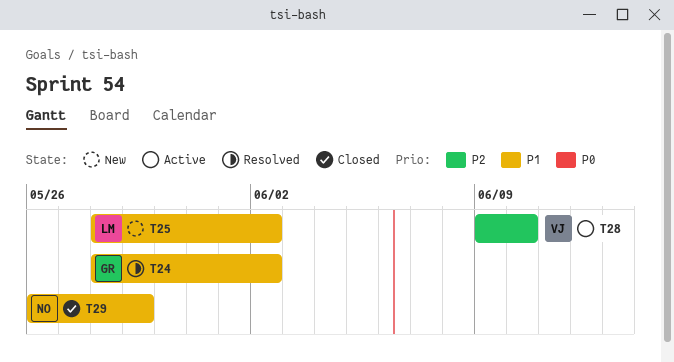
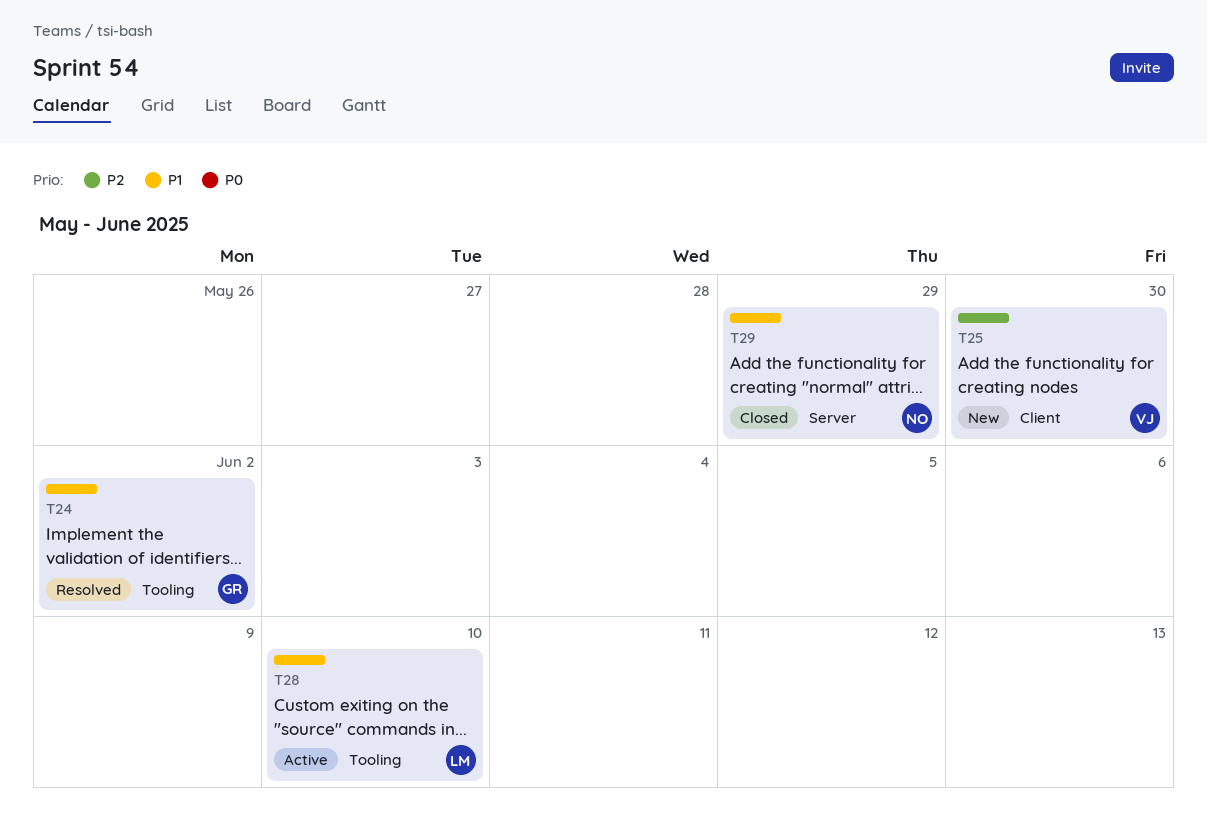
T25, owner: LM -> VJ
T25, priority: P1 -> P2
T25, due: Jun 2 -> May 30
T28, owner: VJ -> LM
T28, priority: P2 -> P1

